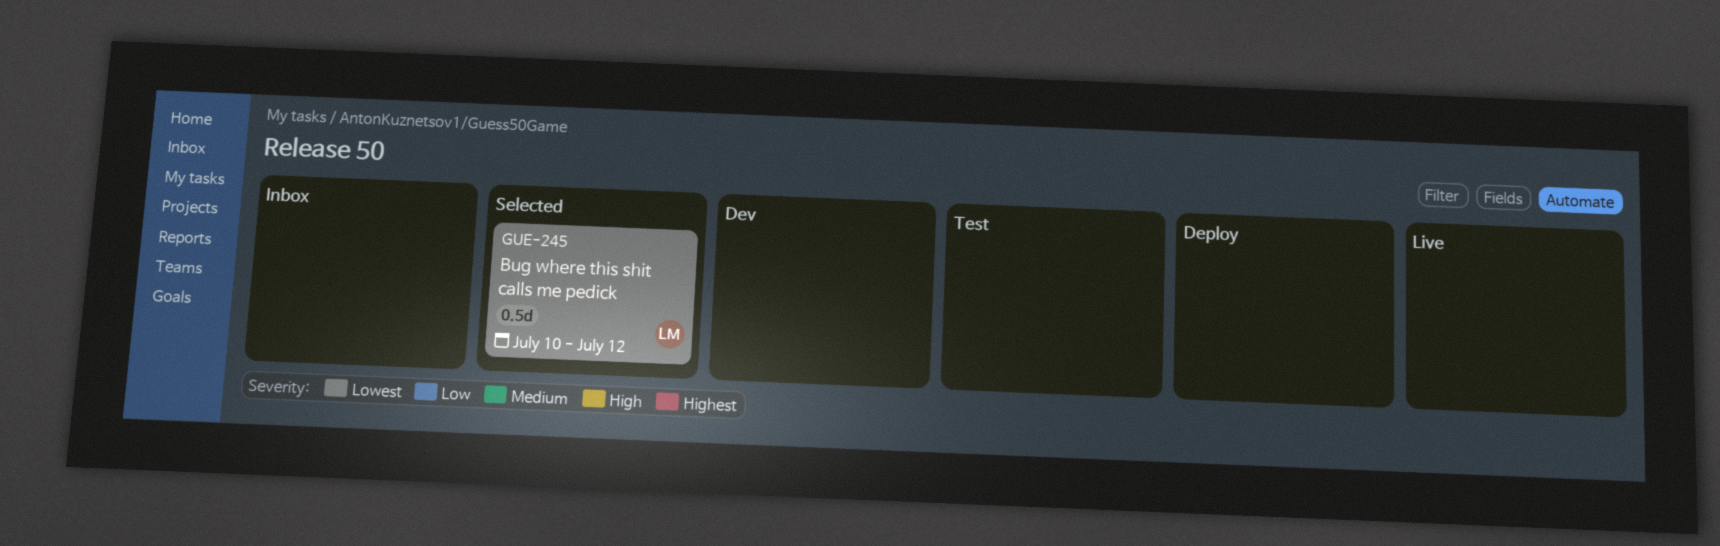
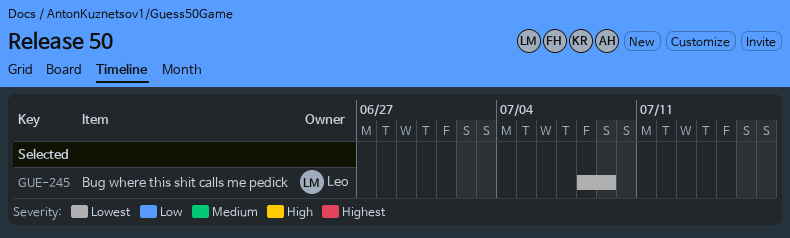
GUE-245, start: Jul 10 -> Jul 8
GUE-245, due: Jul 12 -> Jul 9

